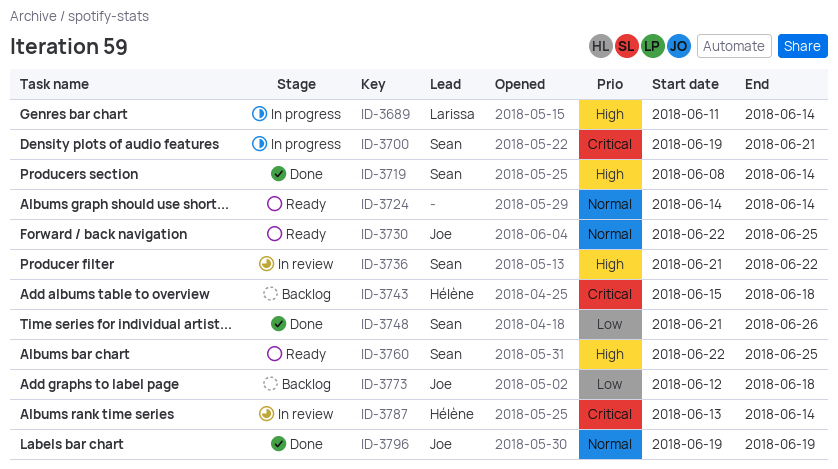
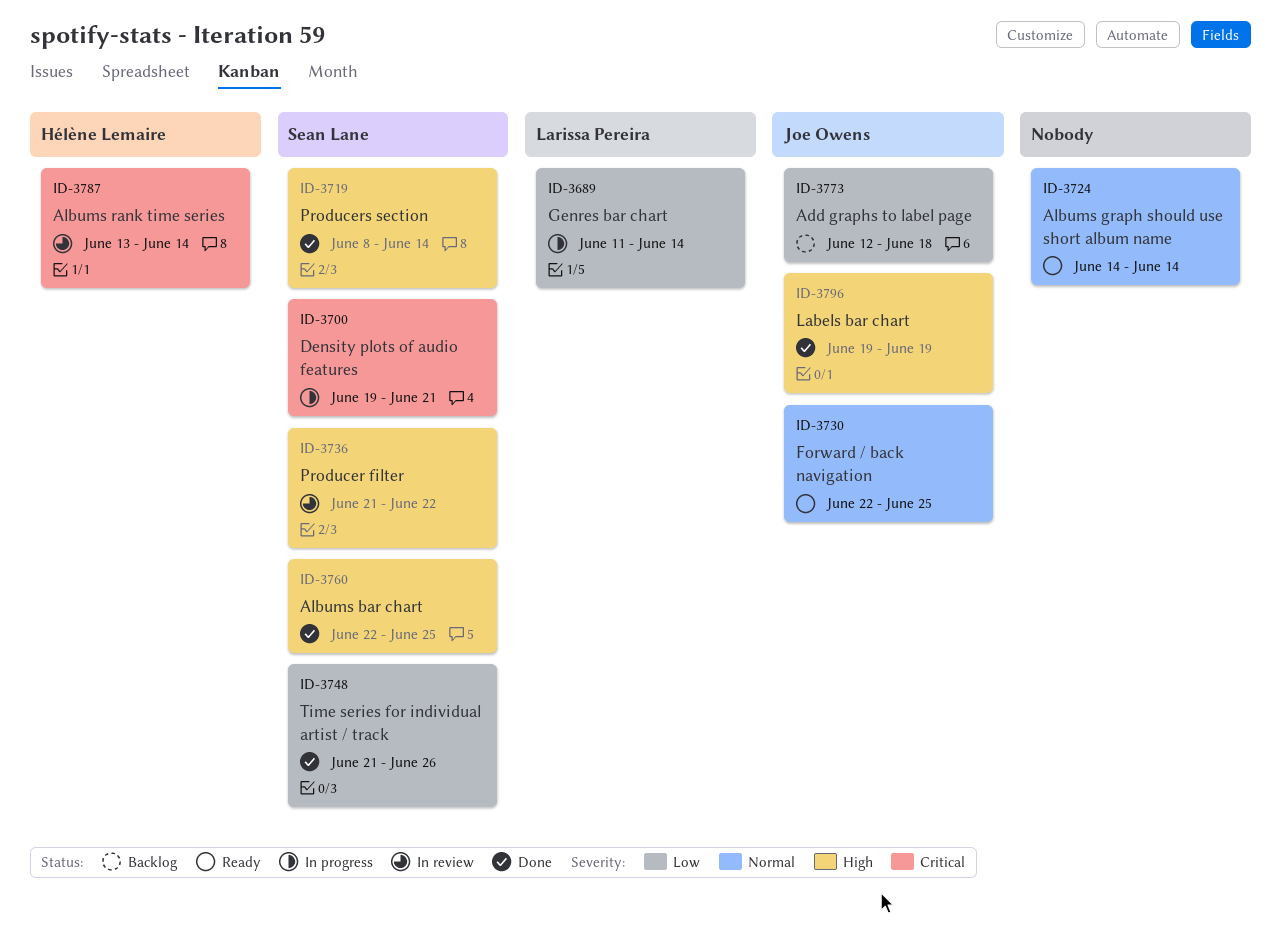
ID-3689, priority: High -> Low
ID-3743: present -> none
ID-3760, status: Ready -> Done
ID-3796, priority: Normal -> High

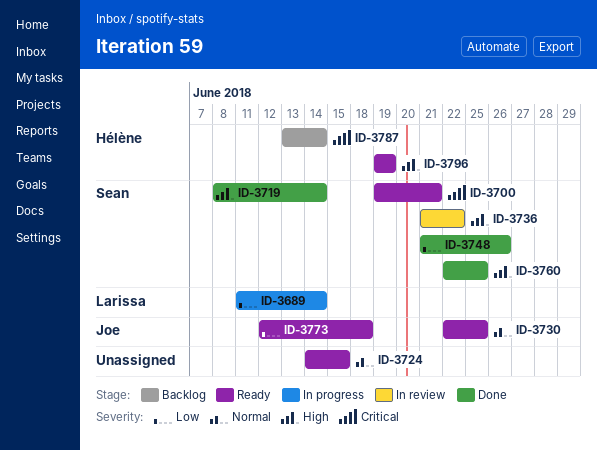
ID-3700, status: In progress -> Ready
ID-3724, due: Jun 14 -> Jun 15
ID-3773, status: Backlog -> Ready
ID-3787, status: In review -> Backlog
ID-3796, status: Done -> Ready
ID-3796, owner: Joe Owens -> Hélène Lemaire

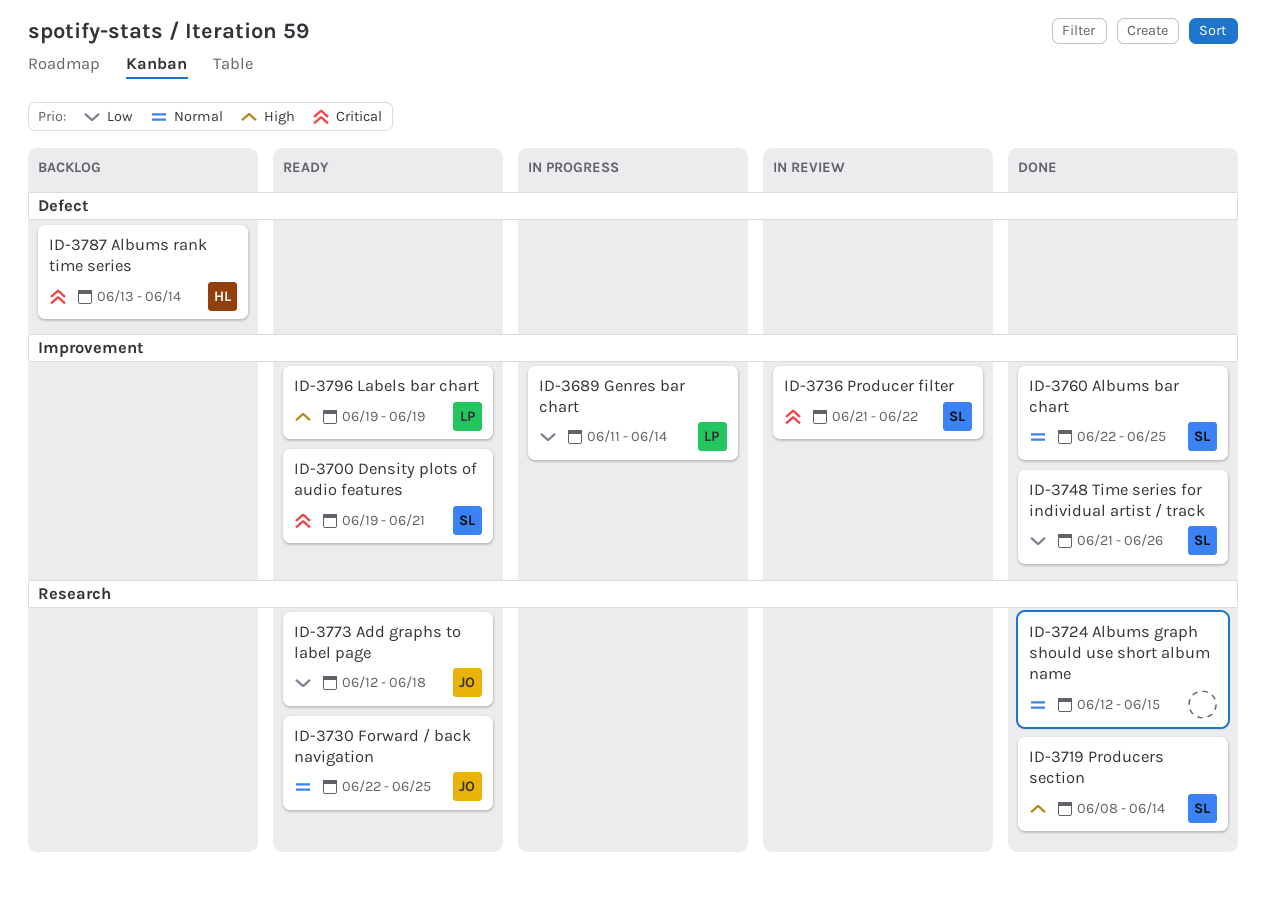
ID-3724, status: Ready -> Done
ID-3724, start: Jun 14 -> Jun 12
ID-3736, priority: High -> Critical
ID-3760, priority: High -> Normal
ID-3796, owner: Hélène -> Larissa

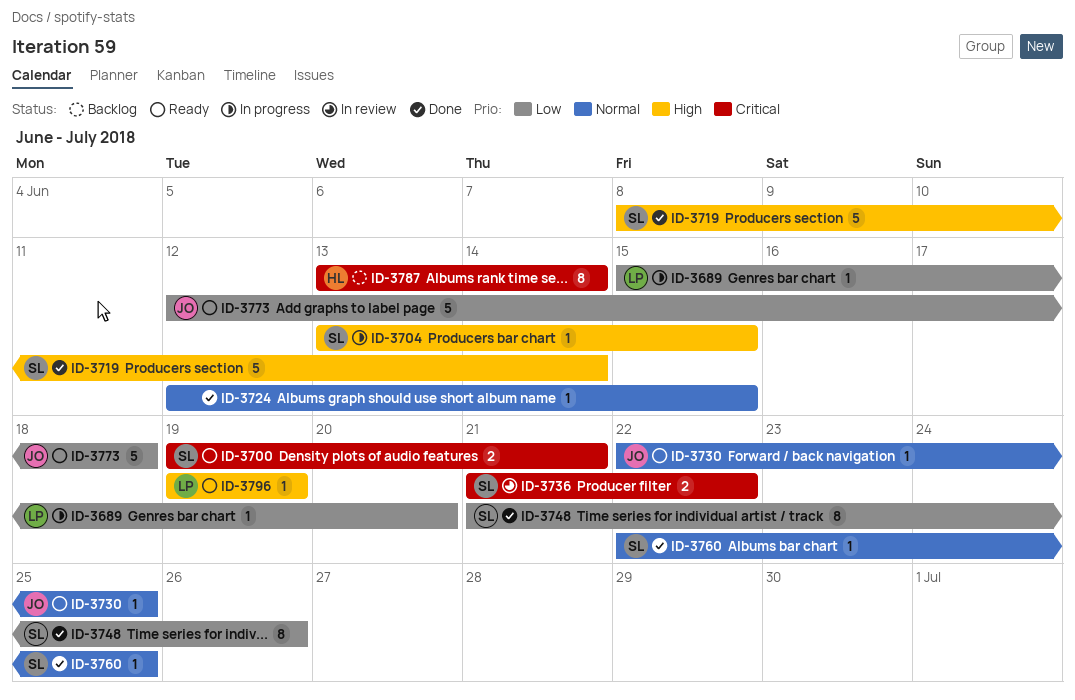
ID-3689, start: Jun 11 -> Jun 15
ID-3689, due: Jun 14 -> Jun 20
ID-3704: none -> present

